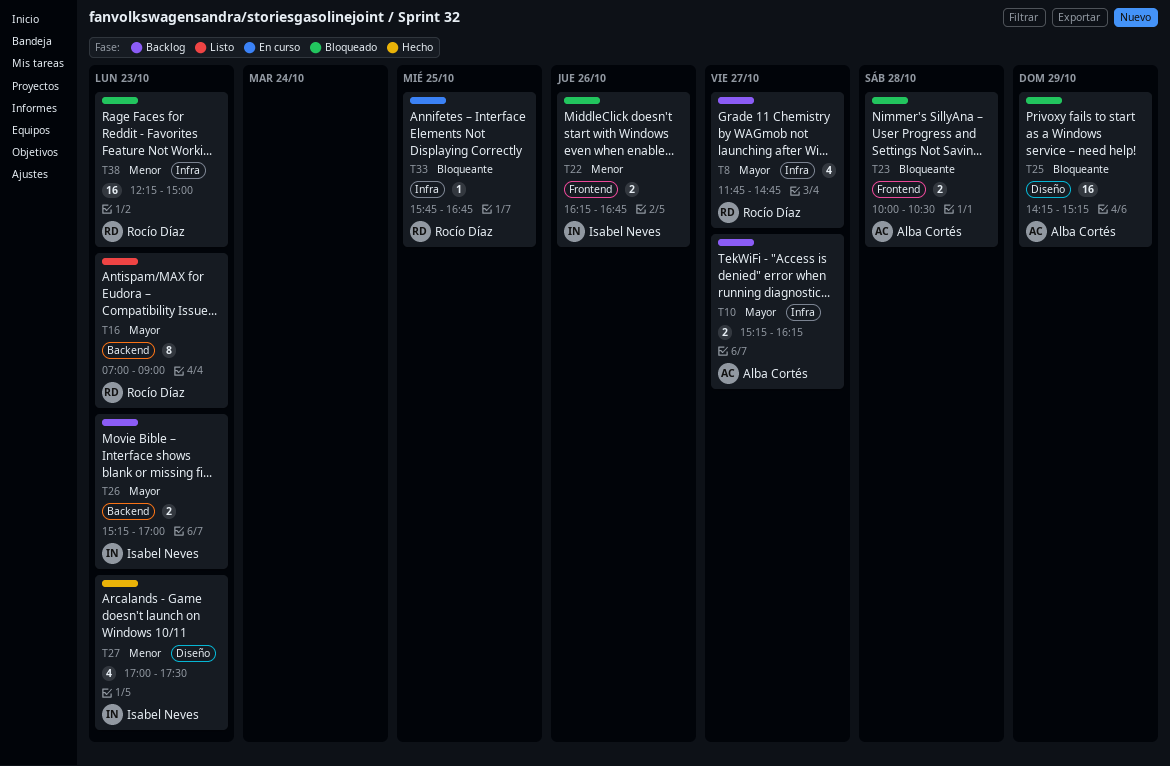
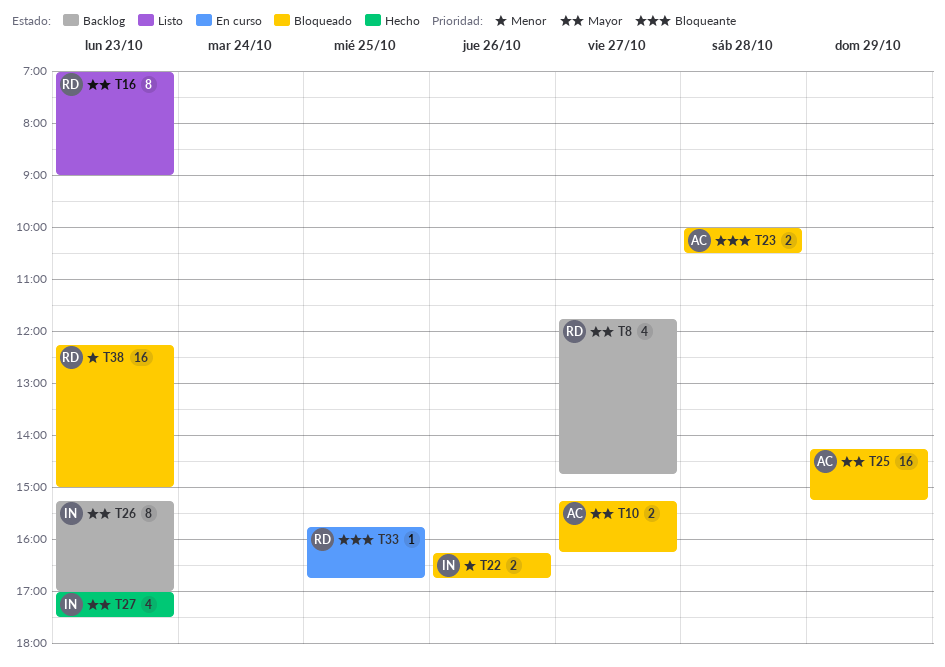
T10, status: Backlog -> Bloqueado
T25, priority: Bloqueante -> Mayor
T26, estimate: 2 -> 8
T27, priority: Menor -> Mayor

